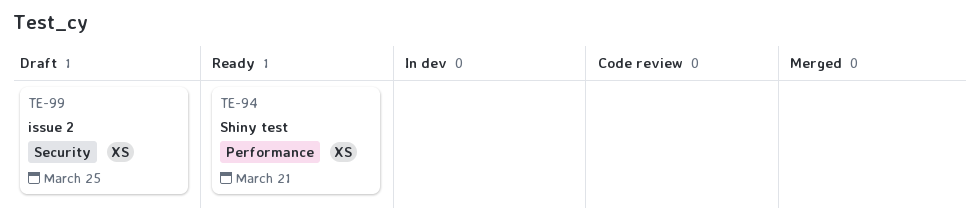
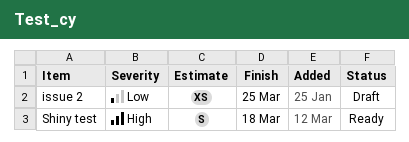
Shiny test, estimate: XS -> S
Shiny test, due: Mar 21 -> Mar 18

